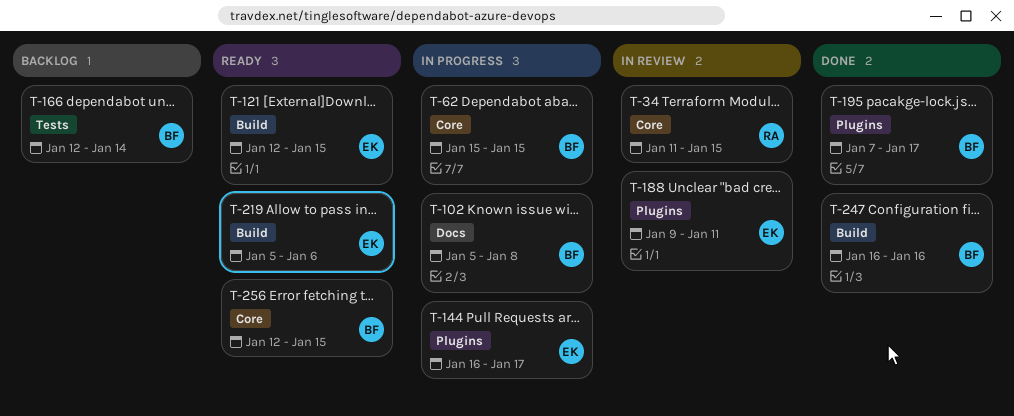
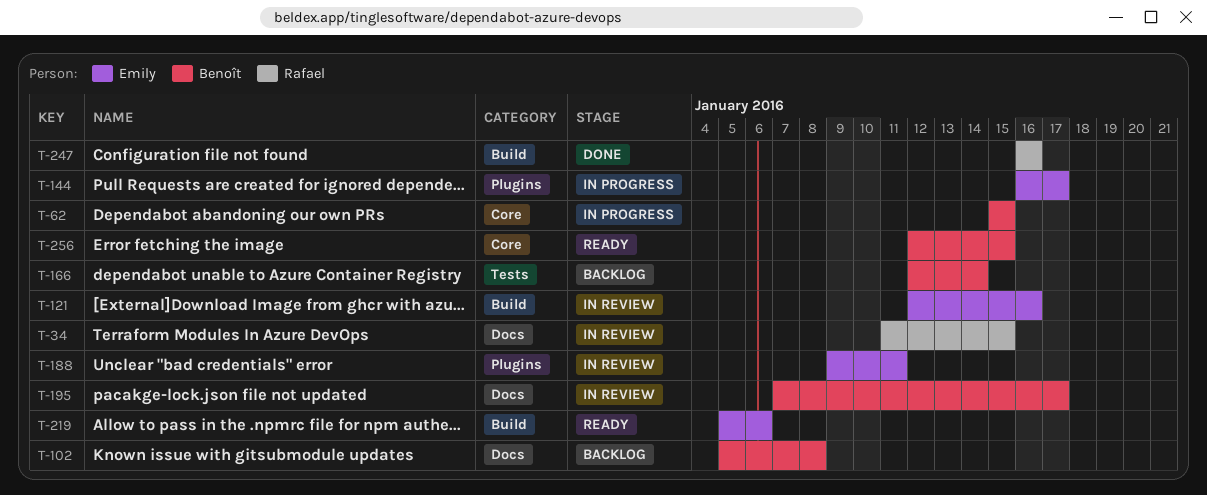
T-34, label: Core -> Docs
T-102, status: In progress -> Backlog
T-121, status: Ready -> In review
T-121, due: Jan 15 -> Jan 16
T-195, status: Done -> In review
T-195, label: Plugins -> Docs
T-247, owner: Benoît -> Rafael

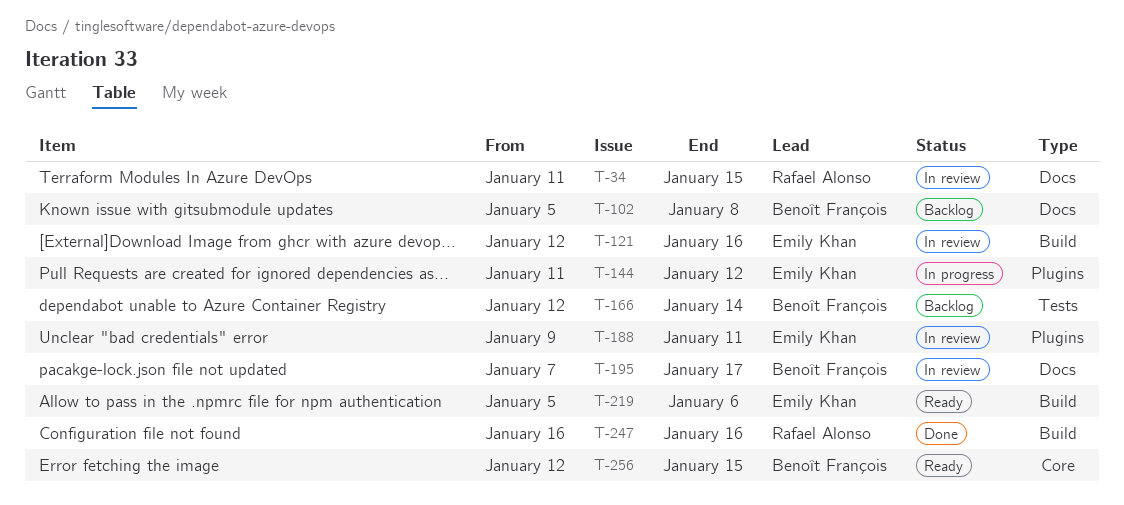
T-62: present -> none
T-144, start: Jan 16 -> Jan 11
T-144, due: Jan 17 -> Jan 12

